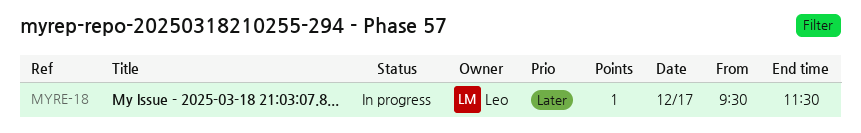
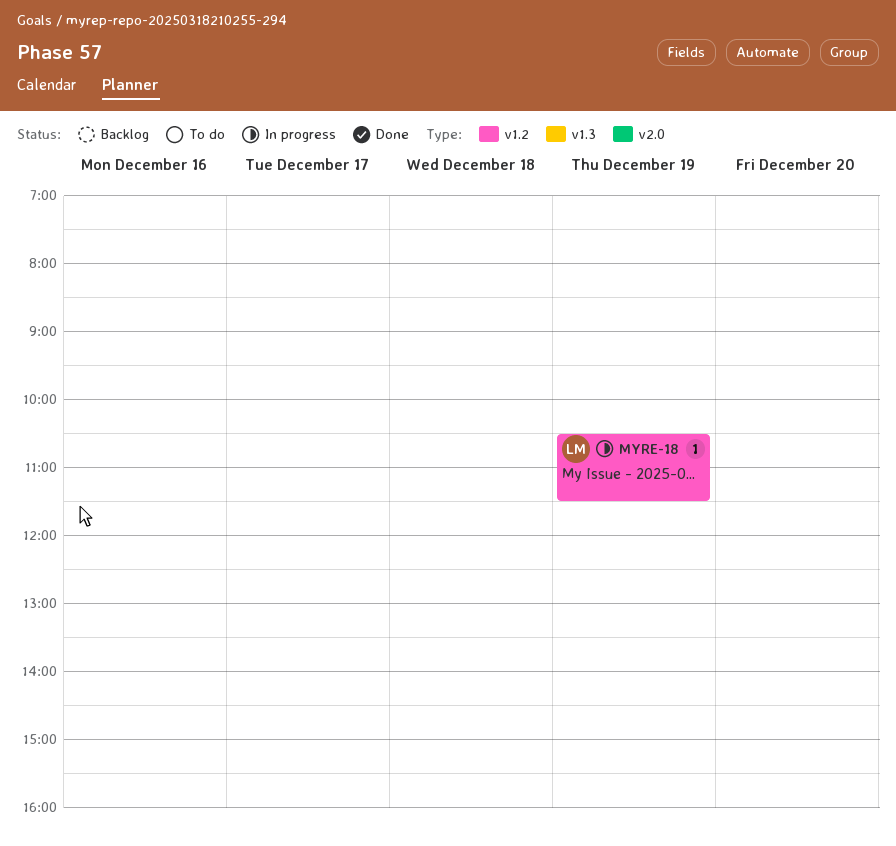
MYRE-18, day: Dec 17 -> Dec 19
MYRE-18, begins: 09:30 -> 10:30

